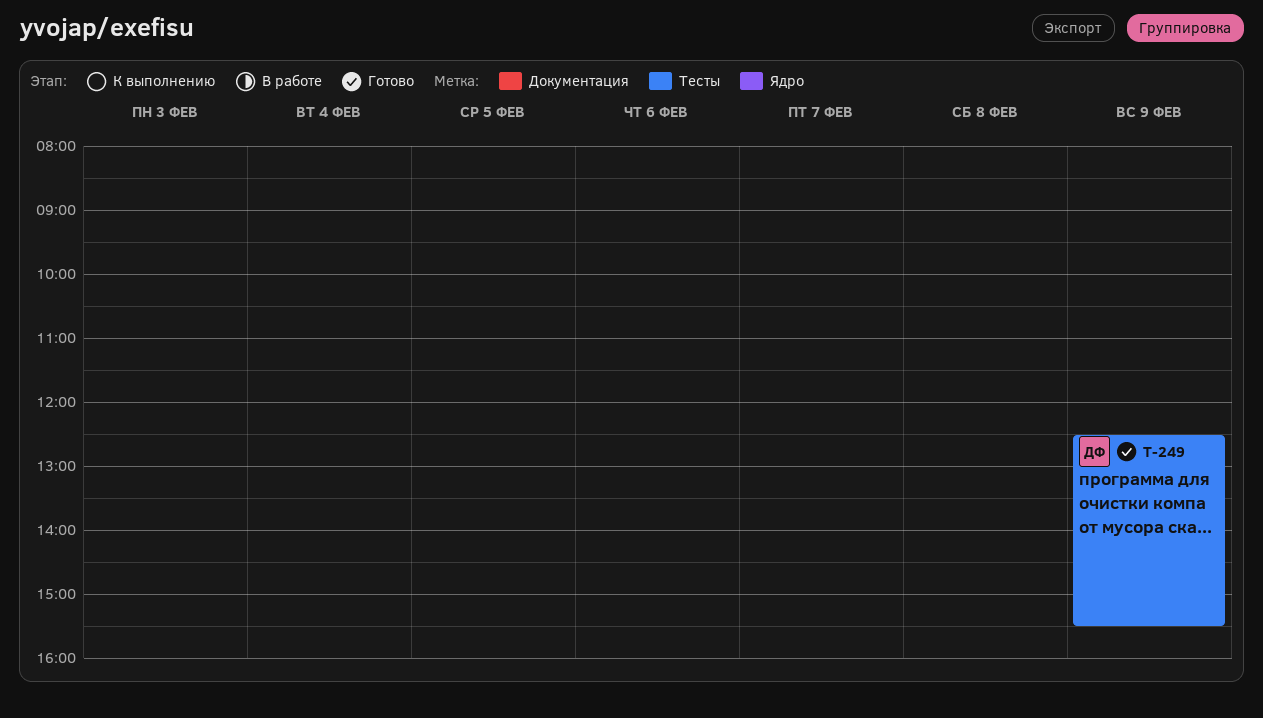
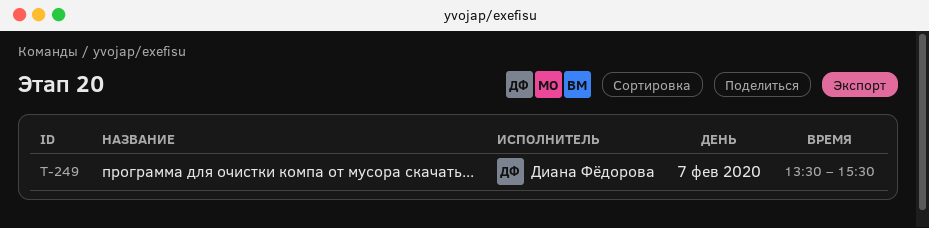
T-249, day: Feb 9 -> Feb 7
T-249, begins: 12:30 -> 13:30

